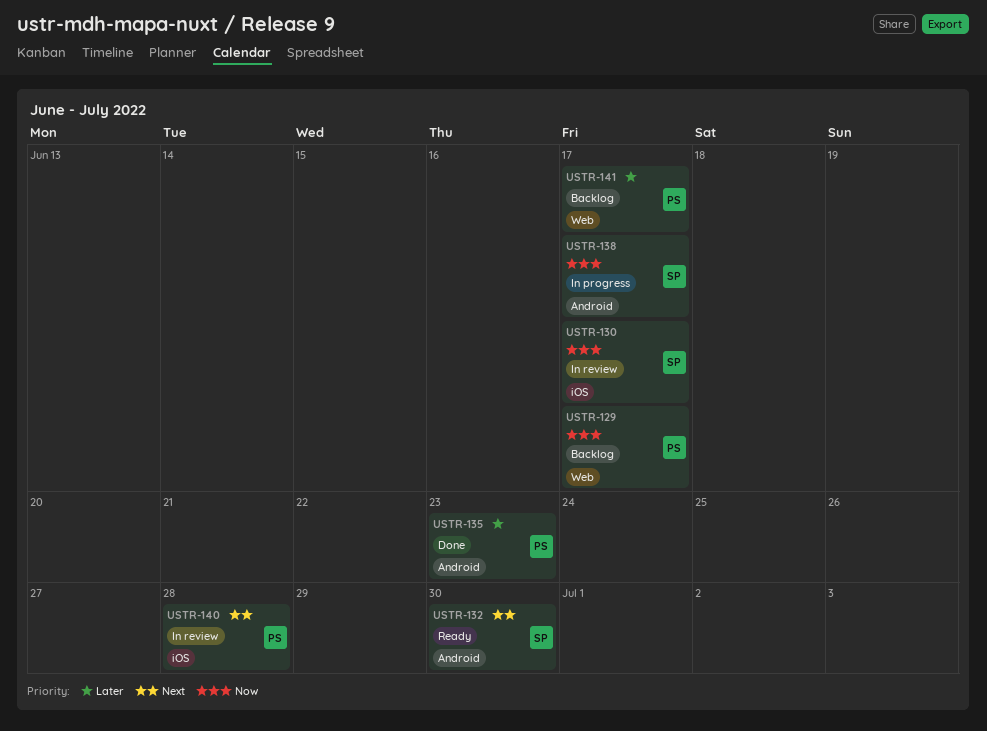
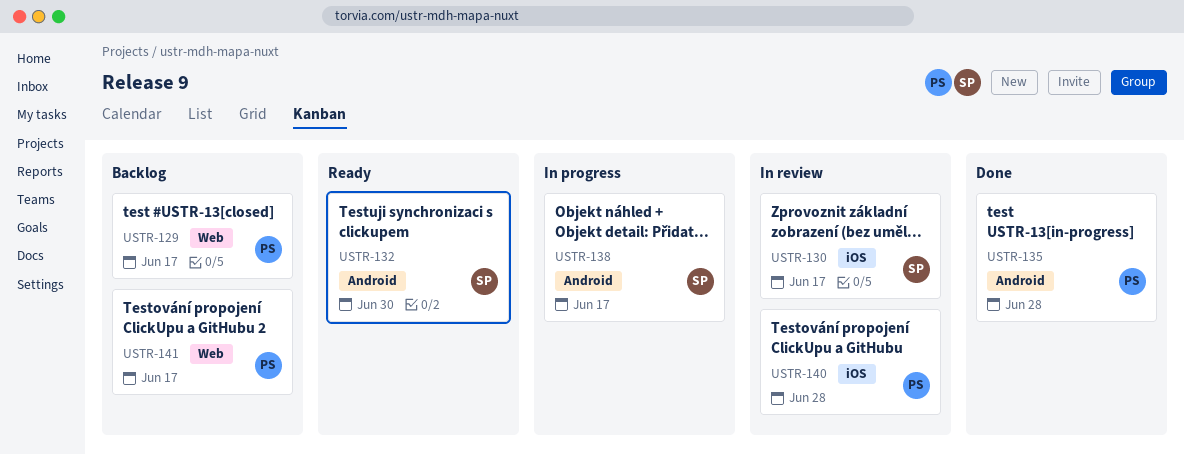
USTR-135, due: Jun 23 -> Jun 28

